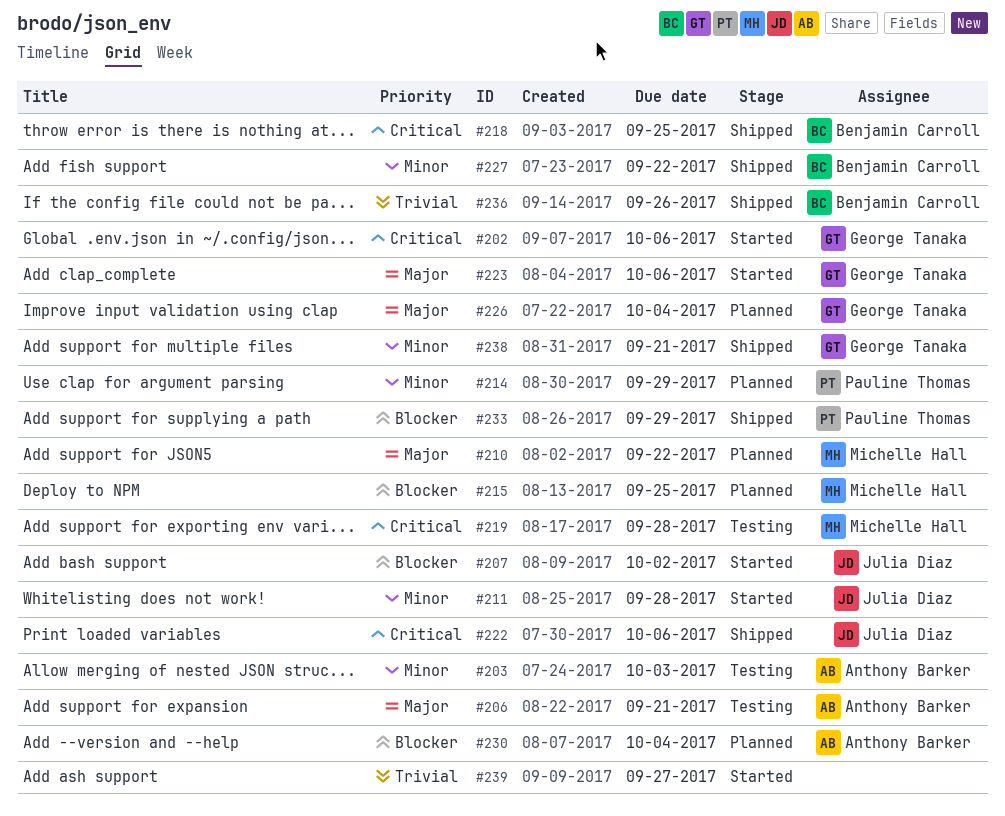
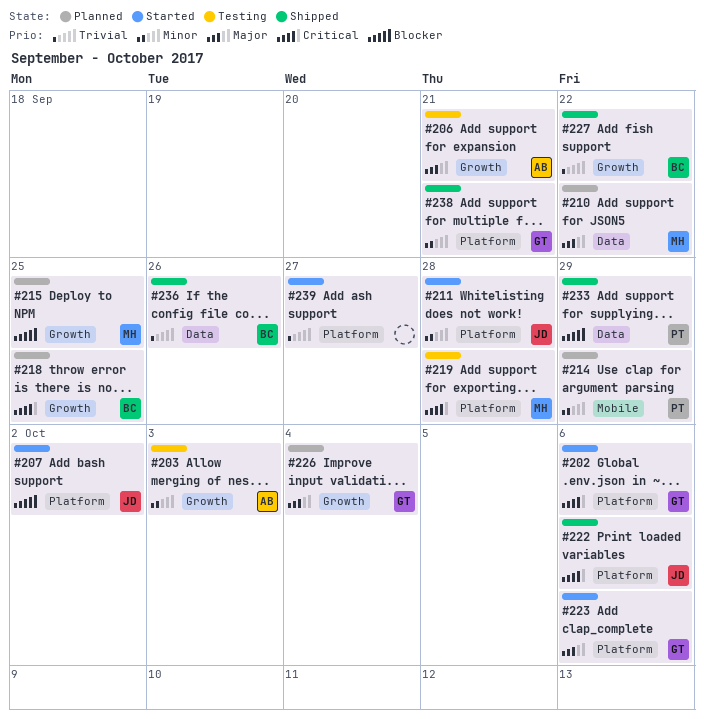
#218, status: Shipped -> Planned
#227, priority: Minor -> Trivial
#230: present -> none

